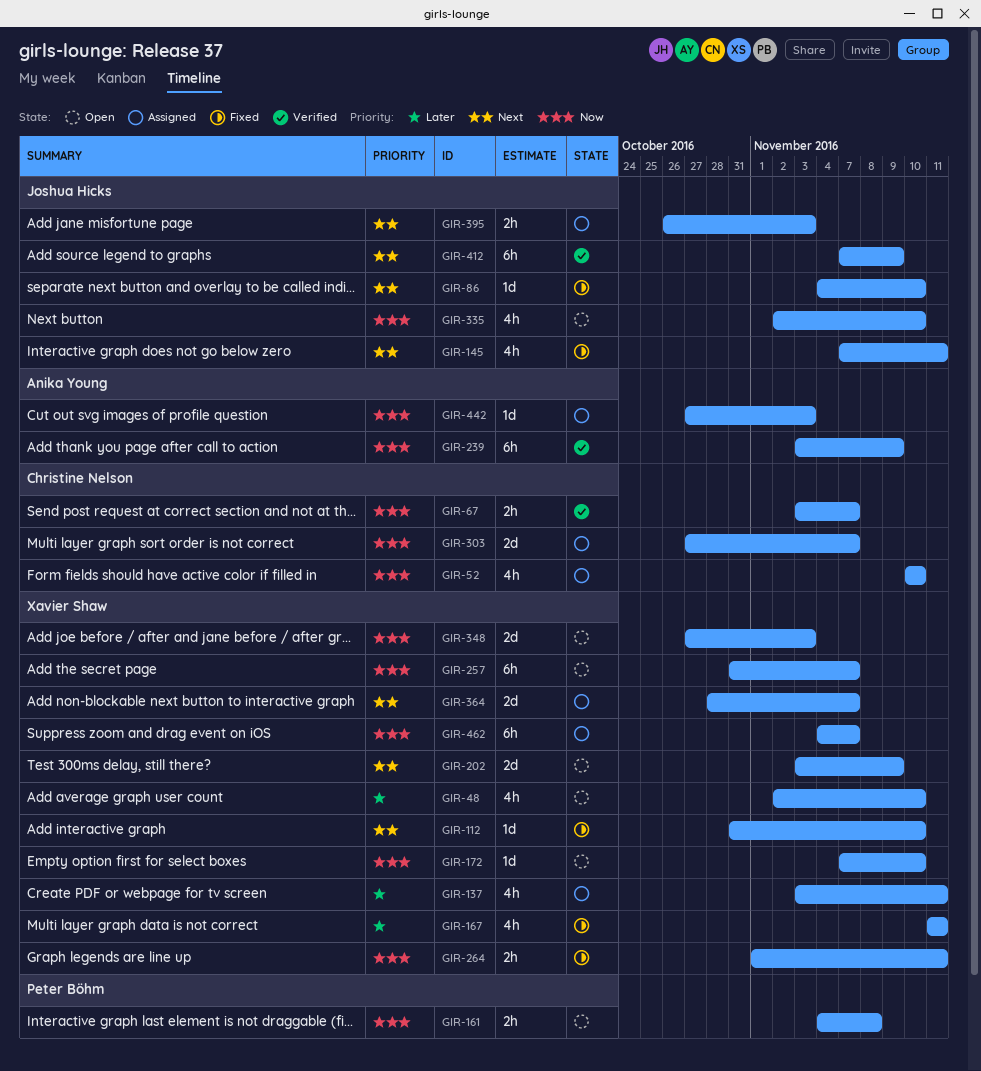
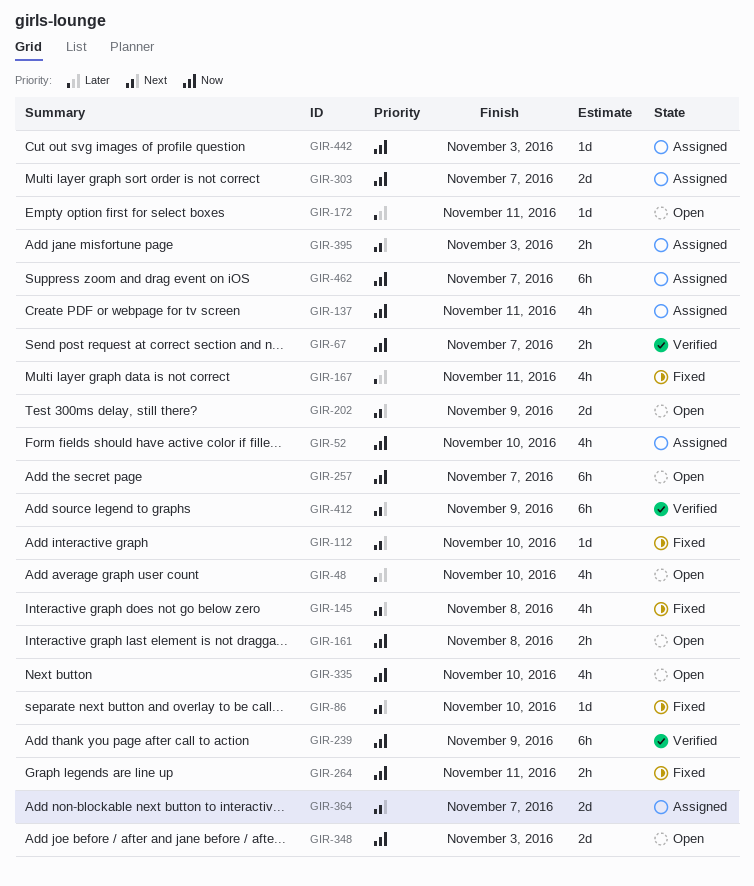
GIR-137, priority: Later -> Now
GIR-145, due: Nov 11 -> Nov 8
GIR-172, priority: Now -> Later
GIR-172, due: Nov 10 -> Nov 11

